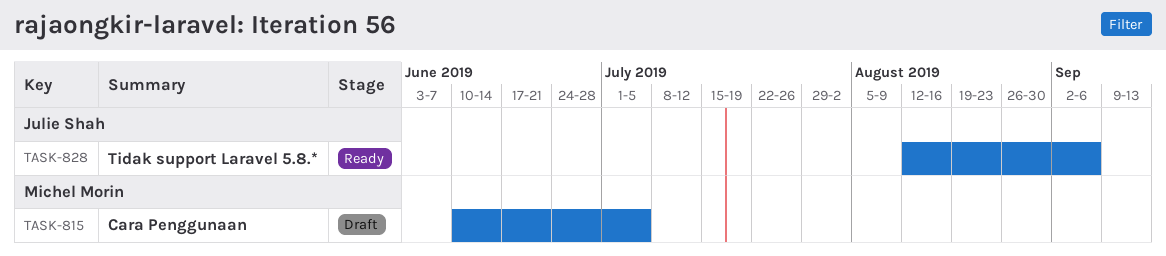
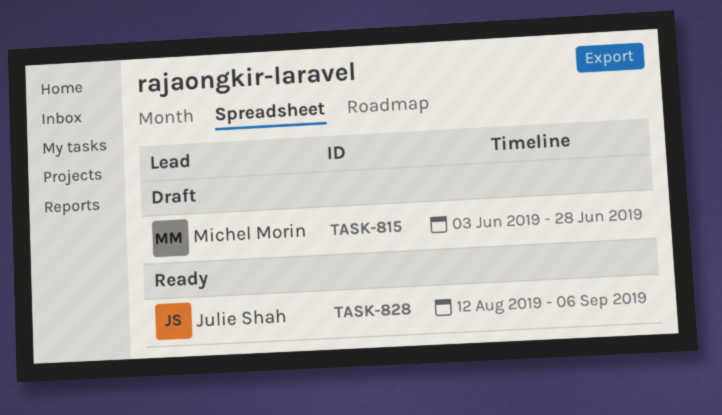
TASK-815, start: Jun 10 -> Jun 3
TASK-815, due: Jul 5 -> Jun 28

